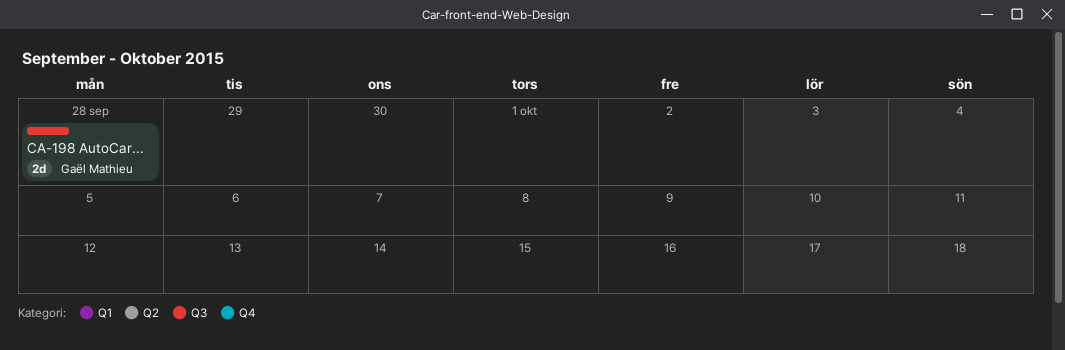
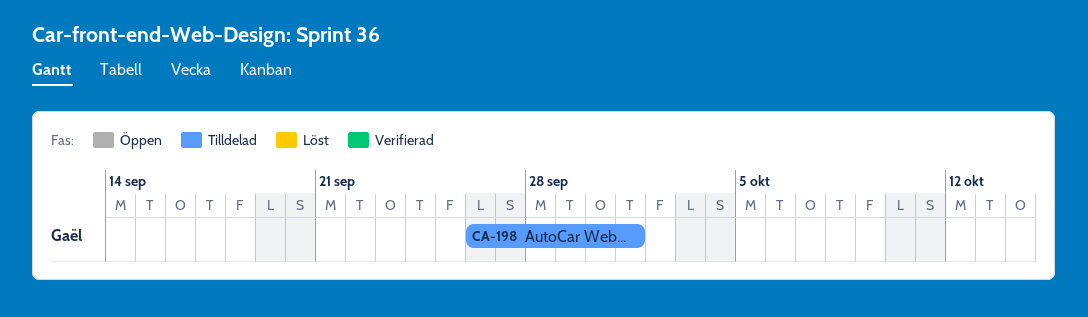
CA-198, due: Sep 28 -> Oct 1

